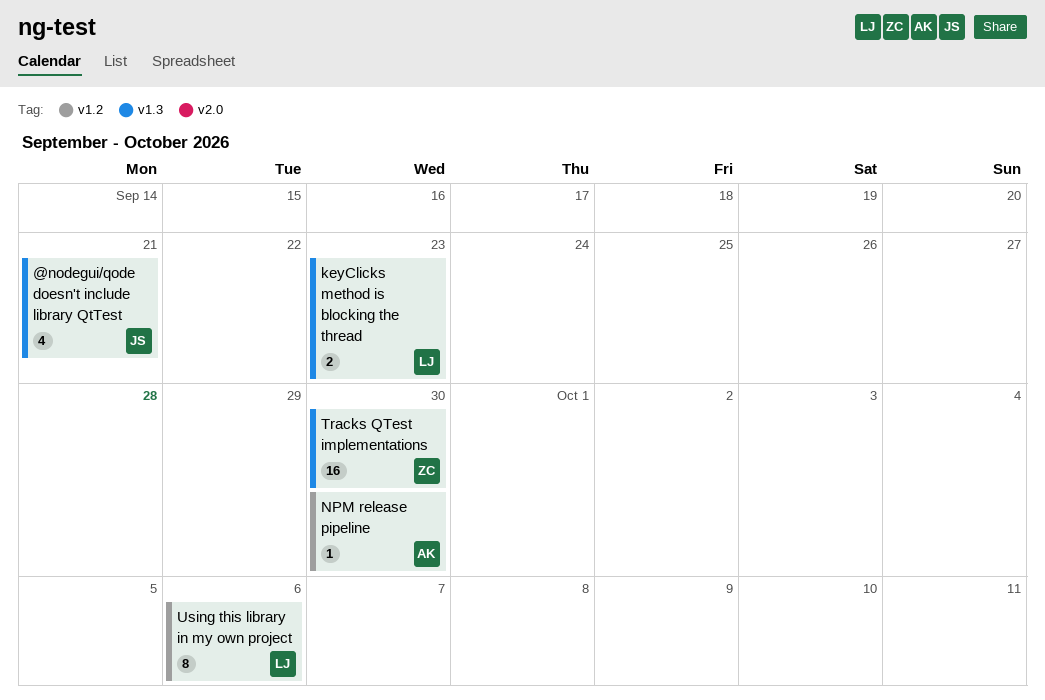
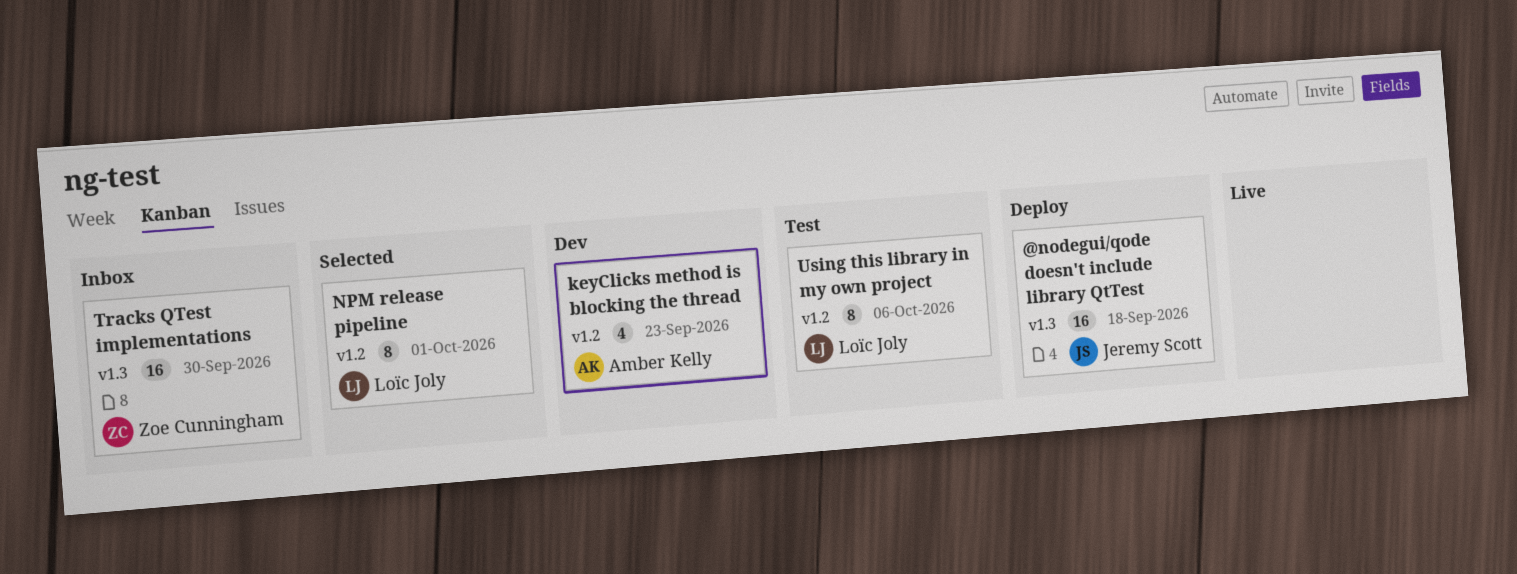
@nodegui/qode doesn't include library QtTest, estimate: 4 -> 16
@nodegui/qode doesn't include library QtTest, due: Sep 21 -> Sep 18
keyClicks method is blocking the thread, owner: Loïc Joly -> Amber Kelly
keyClicks method is blocking the thread, label: v1.3 -> v1.2
keyClicks method is blocking the thread, estimate: 2 -> 4
NPM release pipeline, owner: Amber Kelly -> Loïc Joly
NPM release pipeline, estimate: 1 -> 8
NPM release pipeline, due: Sep 30 -> Oct 1

